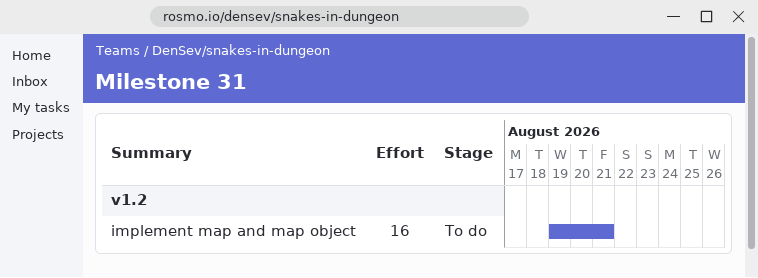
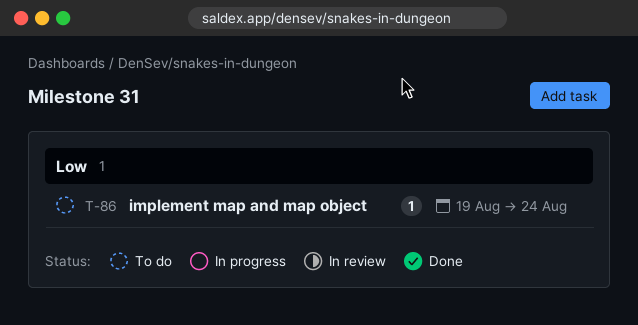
implement map and map object, estimate: 16 -> 1
implement map and map object, due: Aug 21 -> Aug 24

